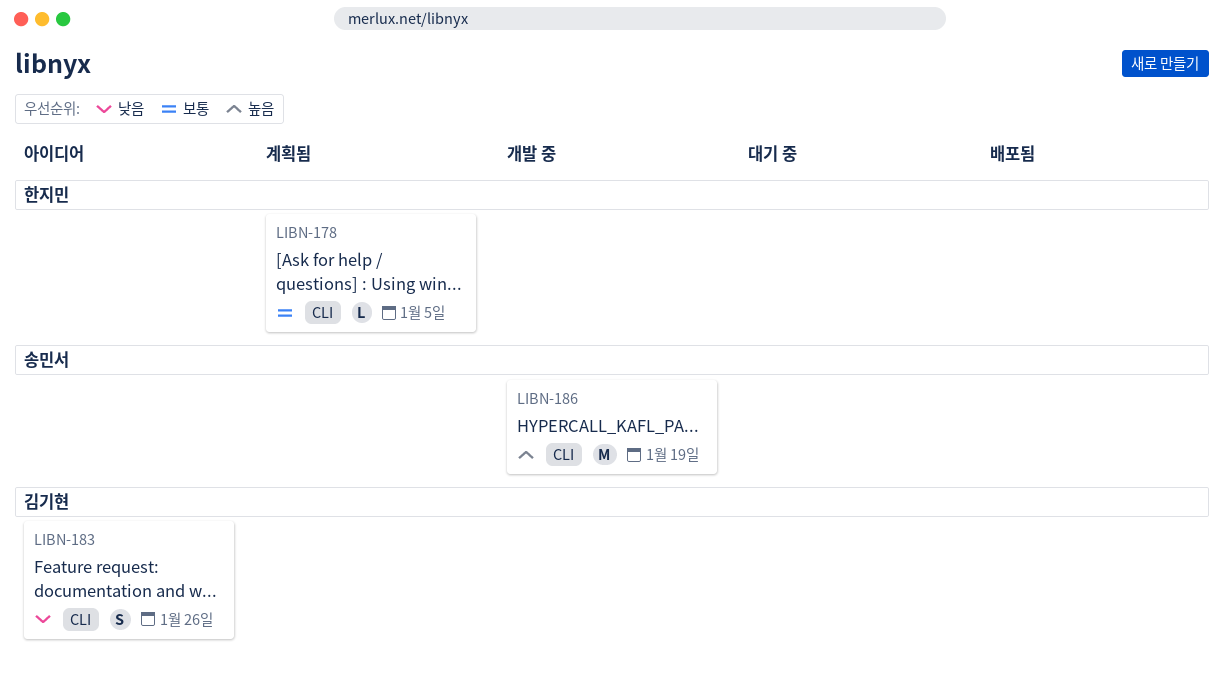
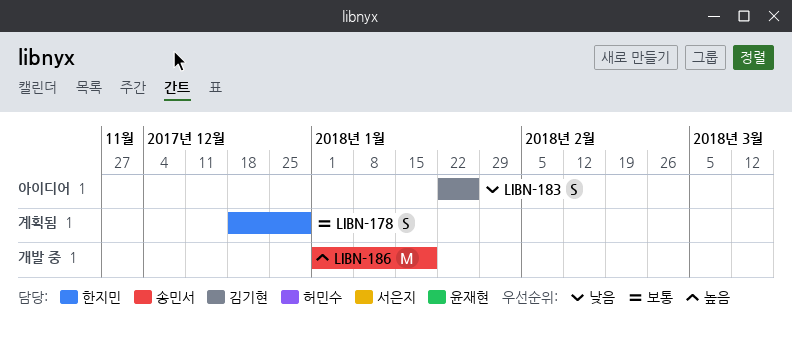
LIBN-178, estimate: L -> S
LIBN-178, due: Jan 5 -> Dec 29

